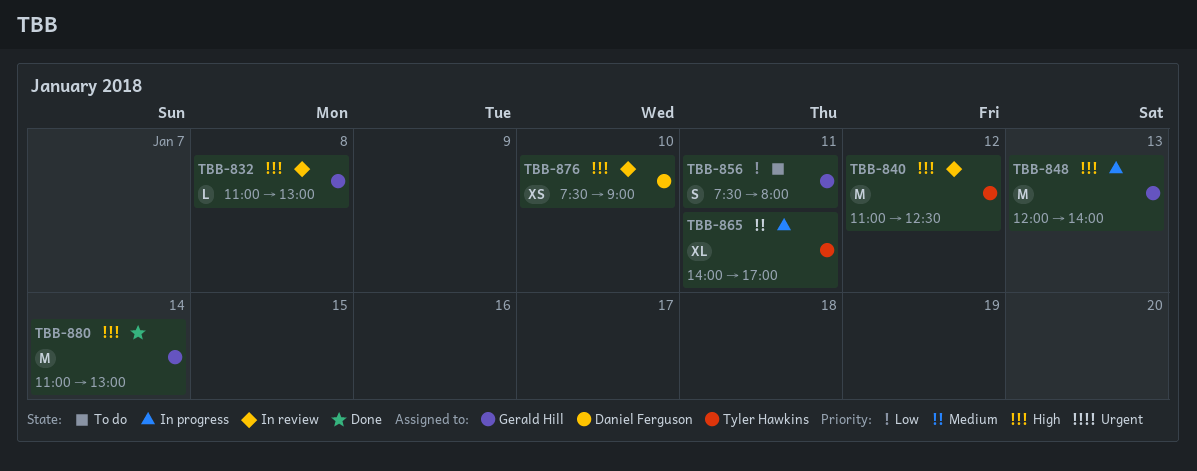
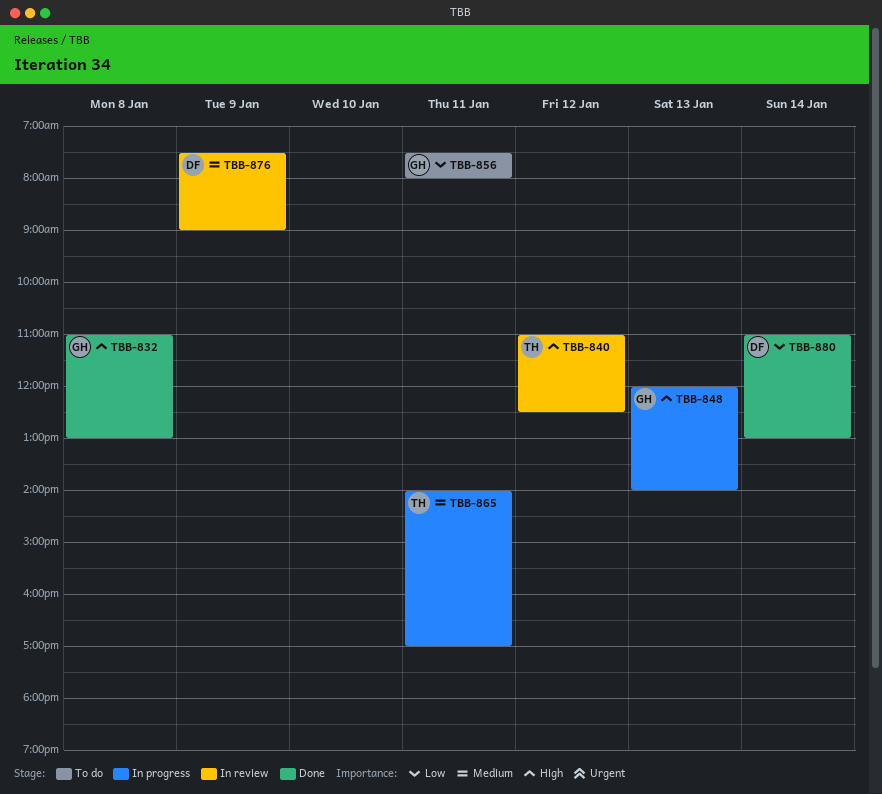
TBB-832, status: In review -> Done
TBB-876, priority: High -> Medium
TBB-876, day: Jan 10 -> Jan 9
TBB-880, owner: Gerald Hill -> Daniel Ferguson
TBB-880, priority: High -> Low

